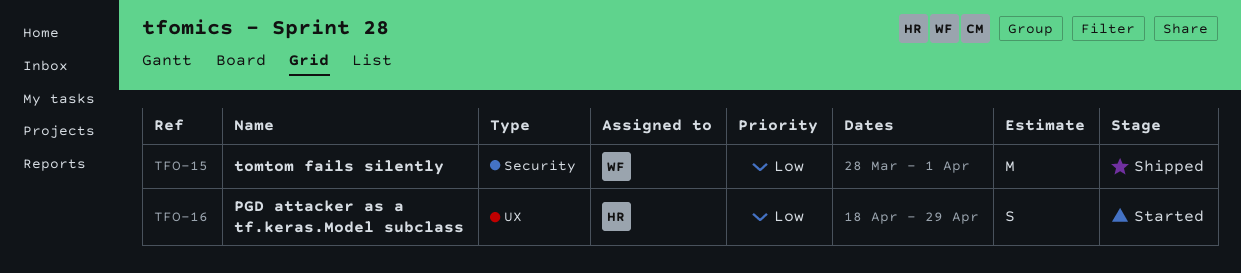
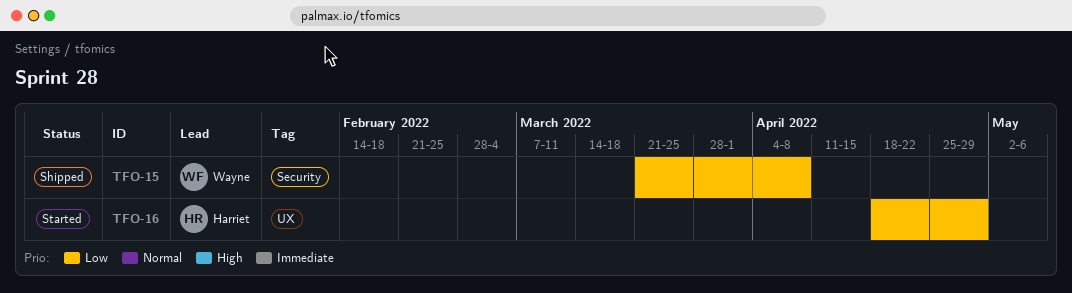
TFO-15, start: Mar 28 -> Mar 21
TFO-15, due: Apr 1 -> Apr 8

